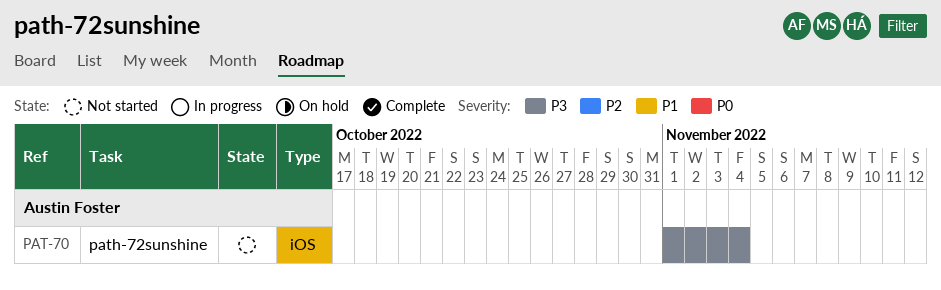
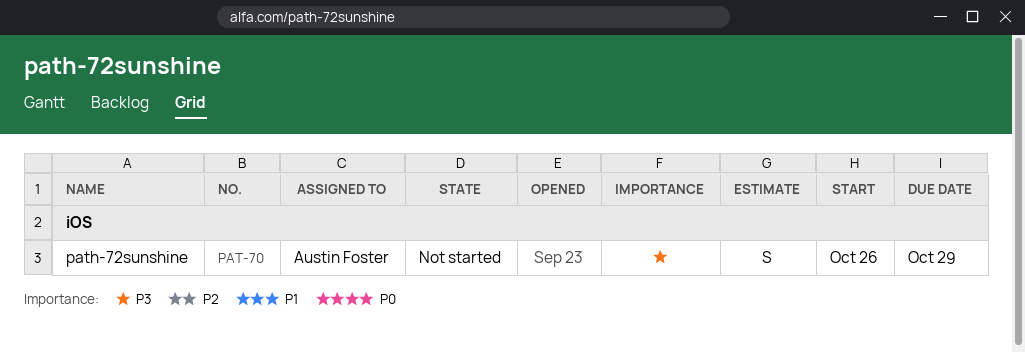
PAT-70, start: Nov 1 -> Oct 26
PAT-70, due: Nov 4 -> Oct 29

